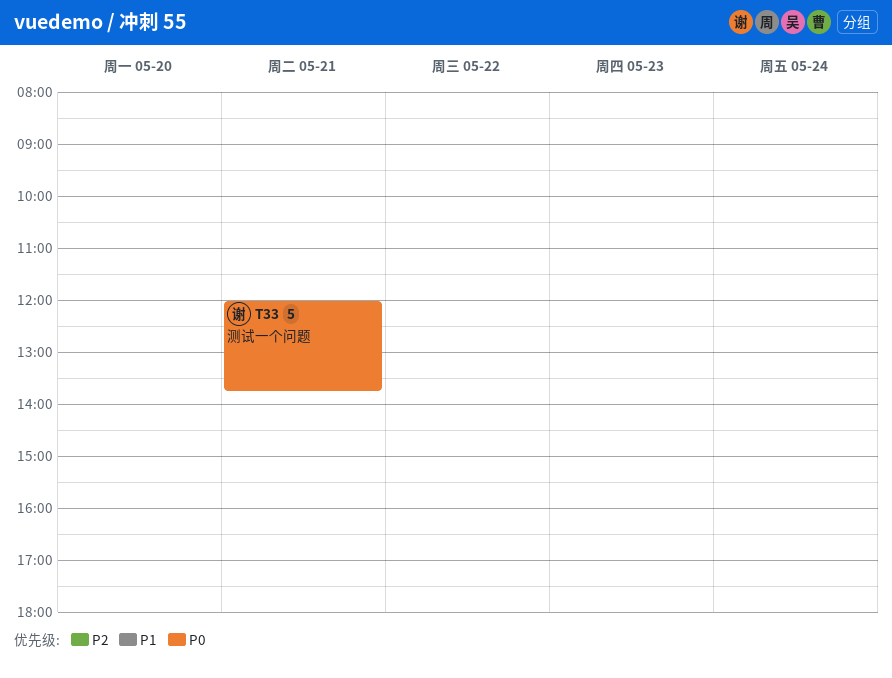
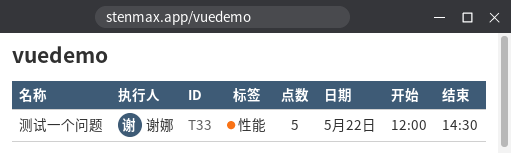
T33, day: May 21 -> May 22
T33, ends: 13:45 -> 14:30

